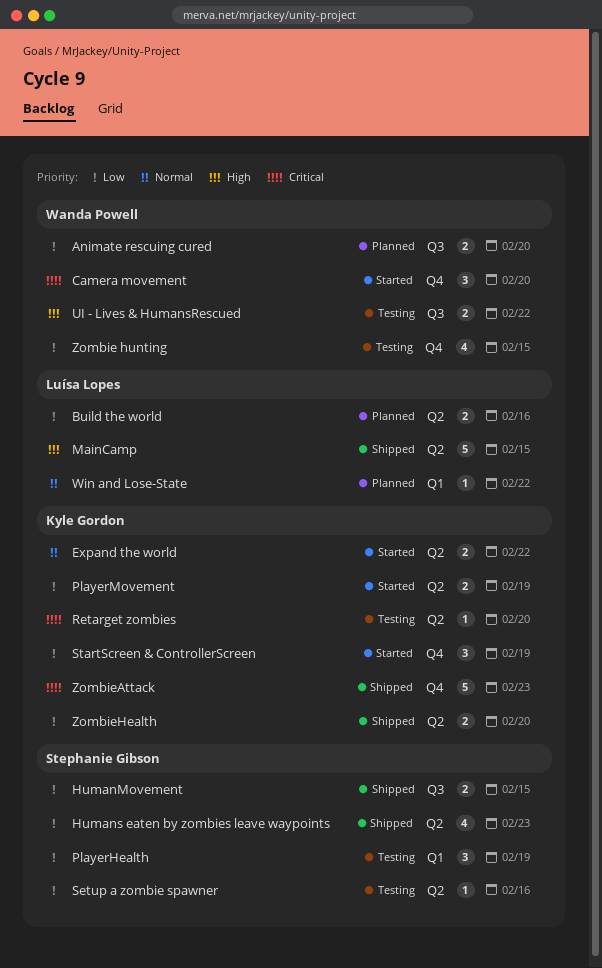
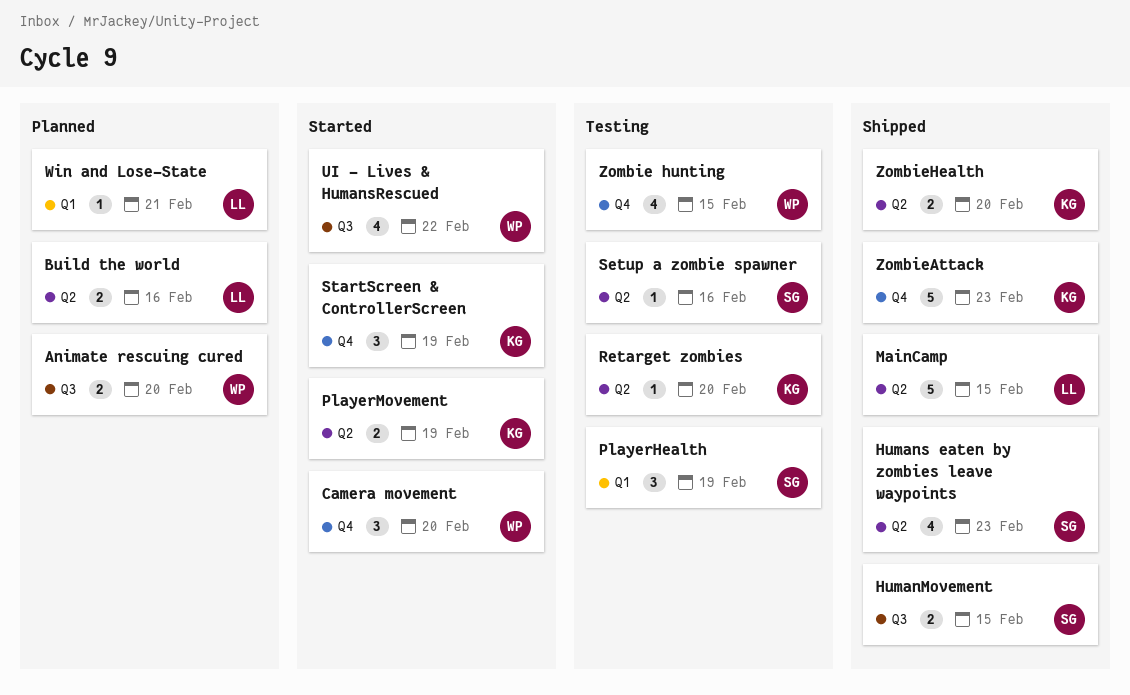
Expand the world: present -> none
UI - Lives & HumansRescued, status: Testing -> Started
UI - Lives & HumansRescued, estimate: 2 -> 4
Win and Lose-State, due: Feb 22 -> Feb 21

